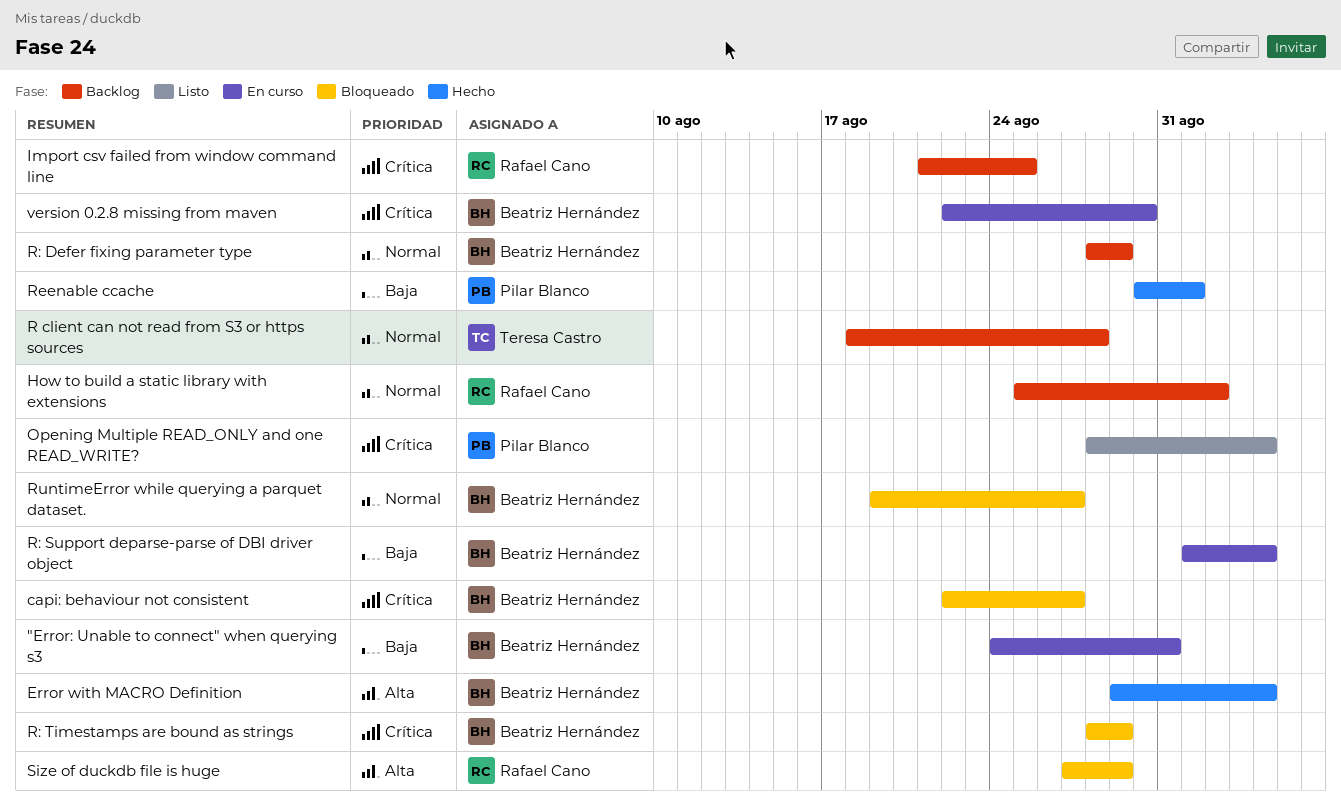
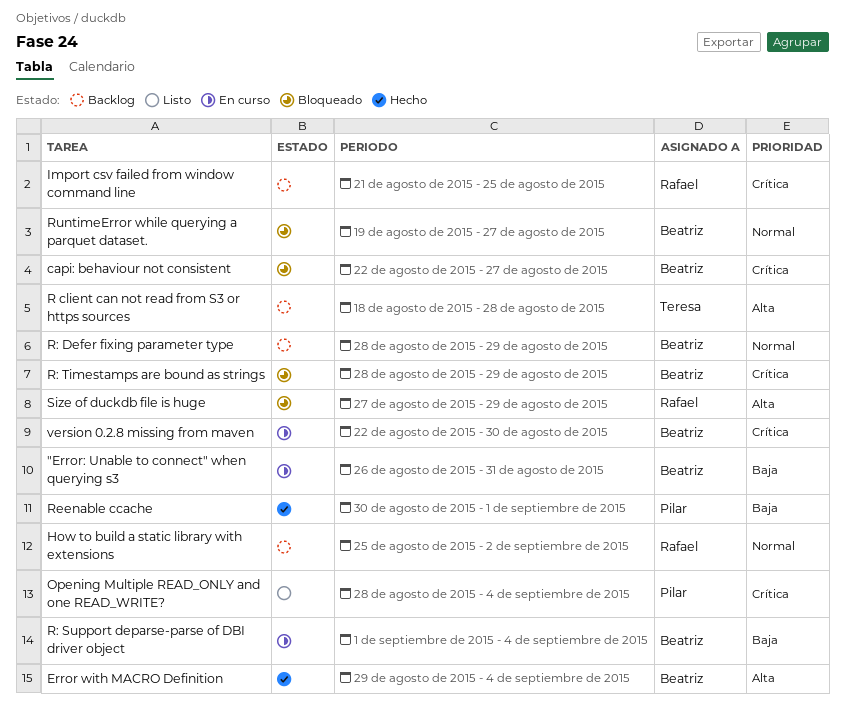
"Error: Unable to connect" when querying s3, start: Aug 24 -> Aug 26
R client can not read from S3 or https sources, priority: Normal -> Alta

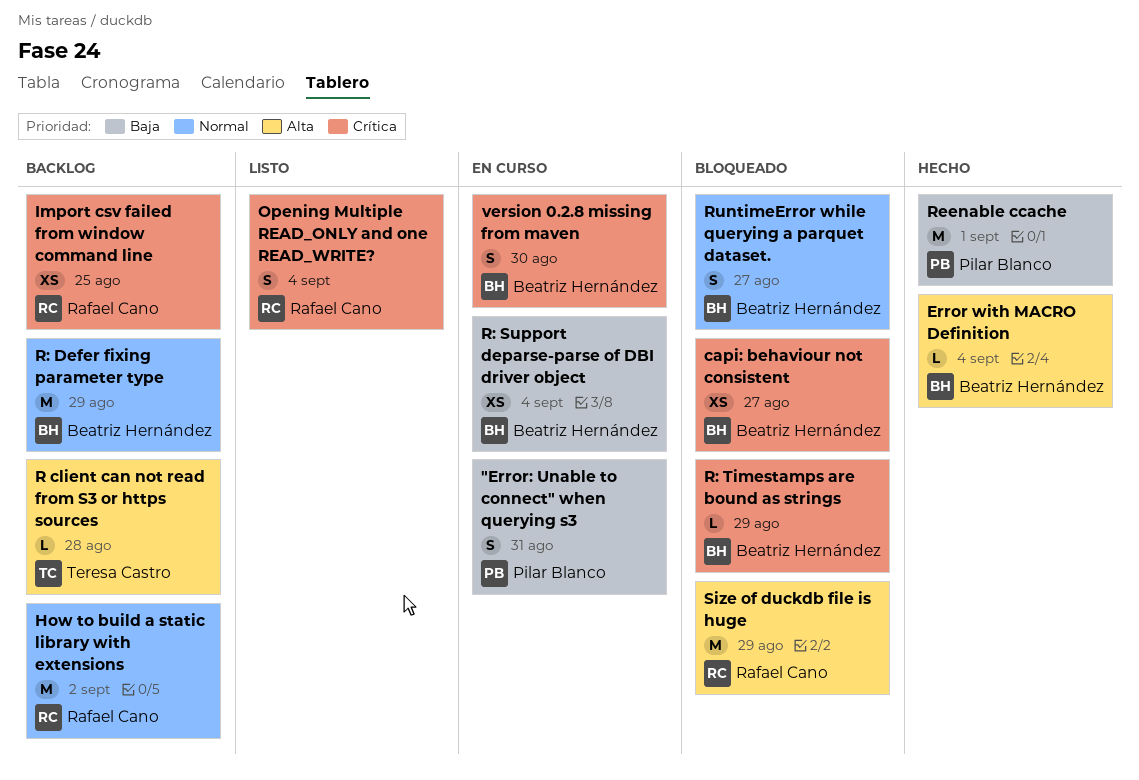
"Error: Unable to connect" when querying s3, owner: Beatriz Hernández -> Pilar Blanco
Opening Multiple READ_ONLY and one READ_WRITE?, owner: Pilar Blanco -> Rafael Cano

